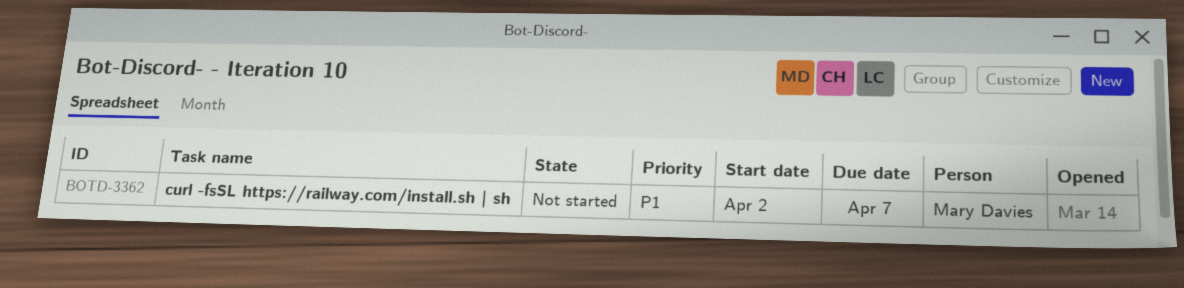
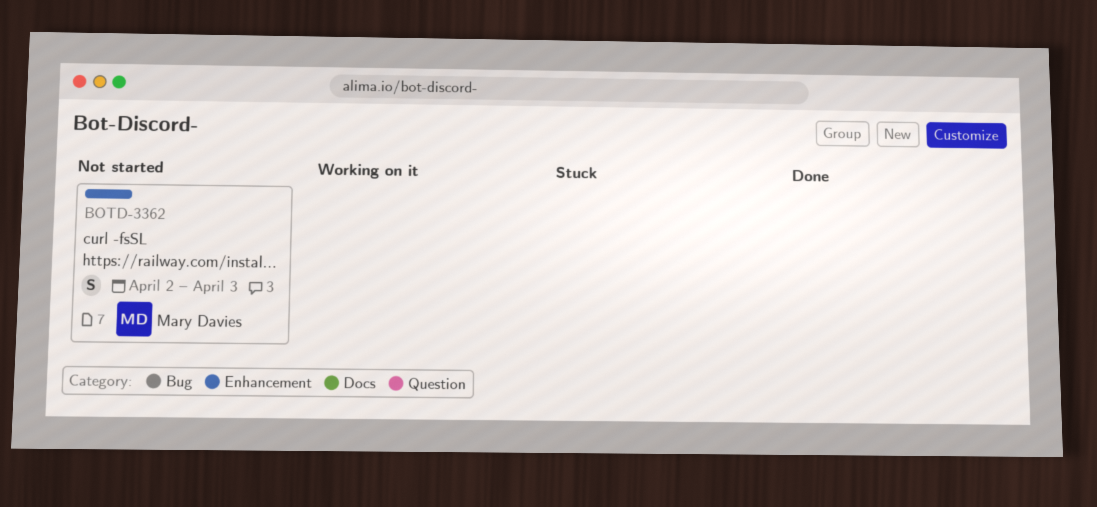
BOTD-3362, due: Apr 7 -> Apr 3

